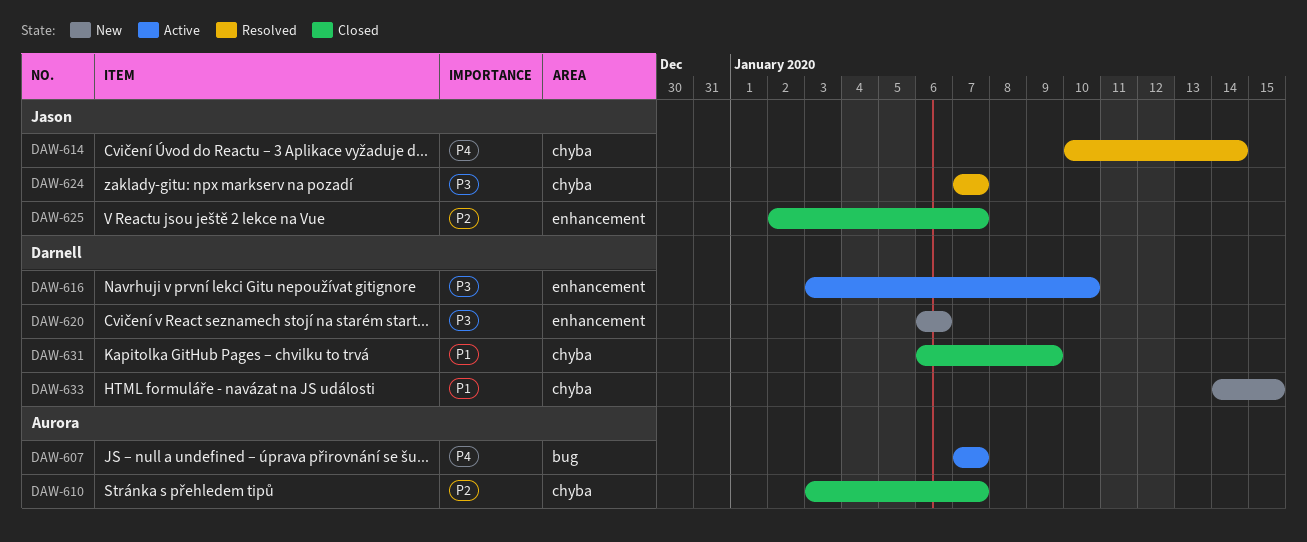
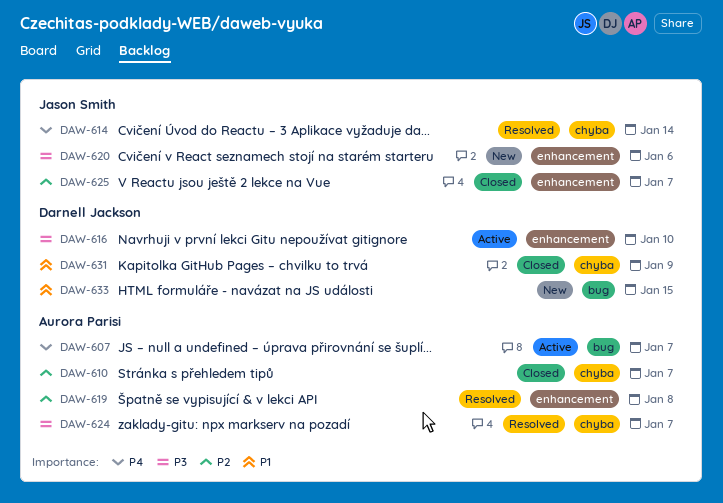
DAW-619: none -> present
DAW-620, owner: Darnell Jackson -> Jason Smith
DAW-624, owner: Jason Smith -> Aurora Parisi
DAW-633, label: chyba -> bug

